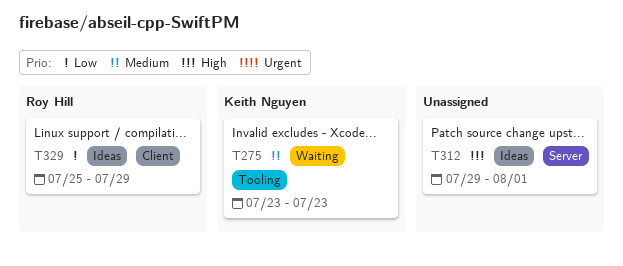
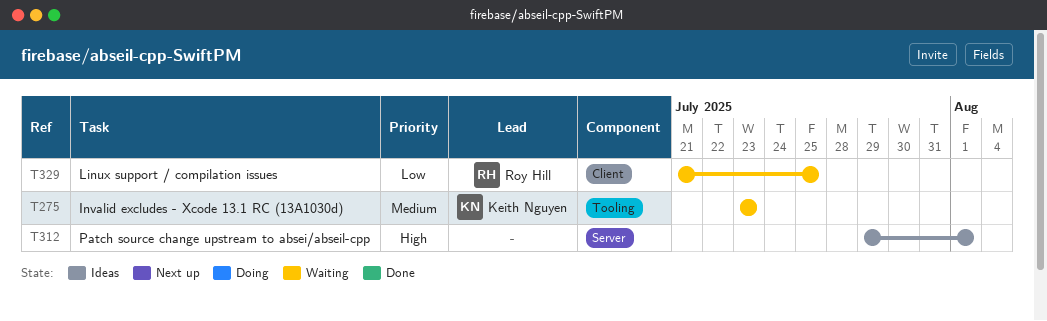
T329, status: Ideas -> Waiting
T329, start: Jul 25 -> Jul 21
T329, due: Jul 29 -> Jul 25

